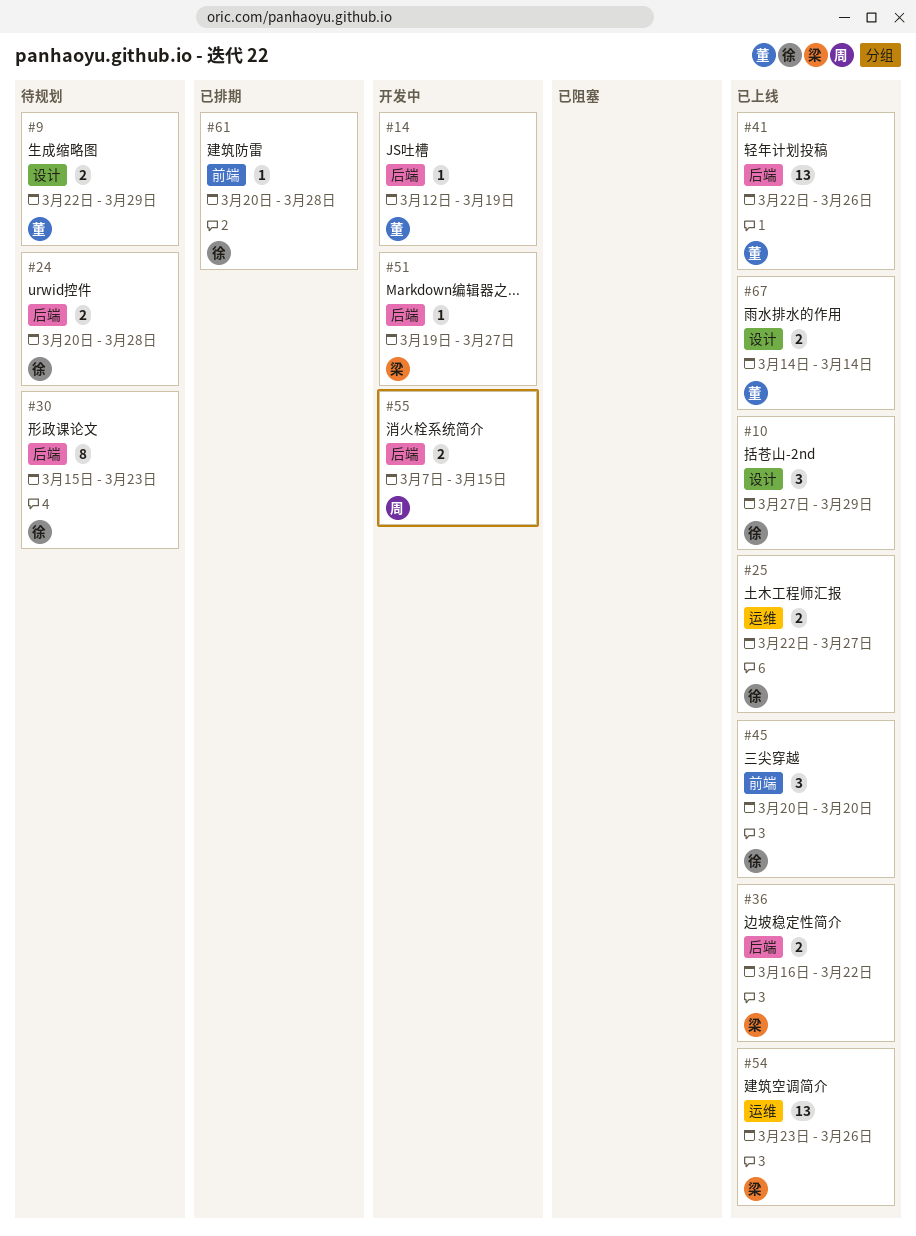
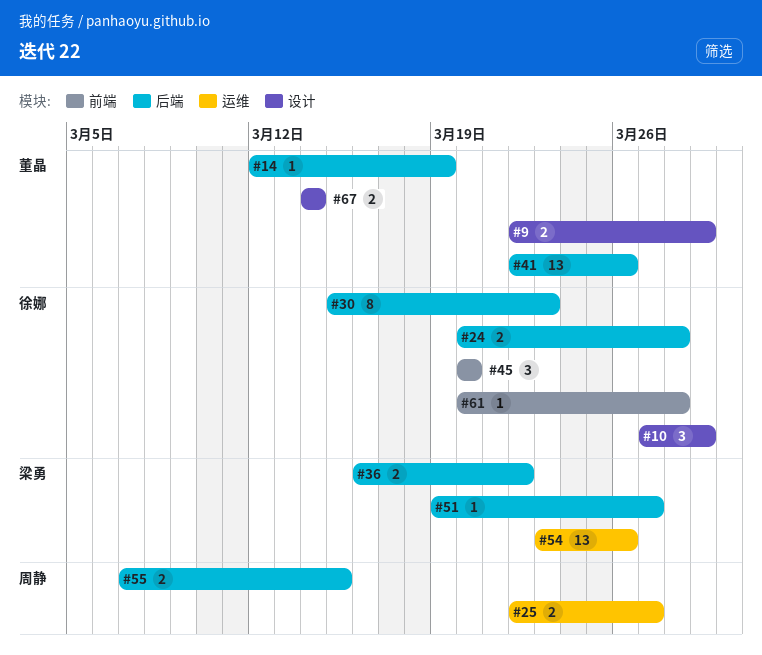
#25, owner: 徐娜 -> 周静

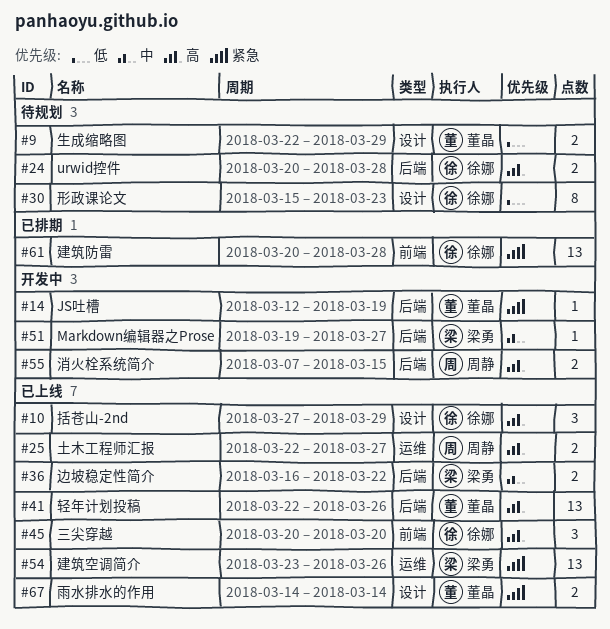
#30, label: 后端 -> 设计
#61, estimate: 1 -> 13

